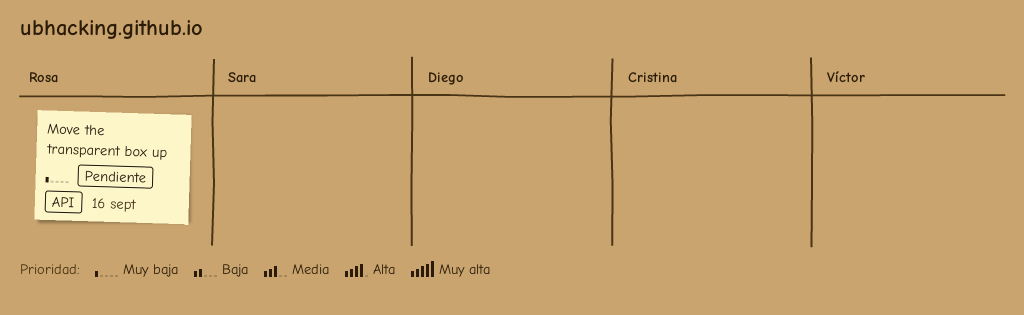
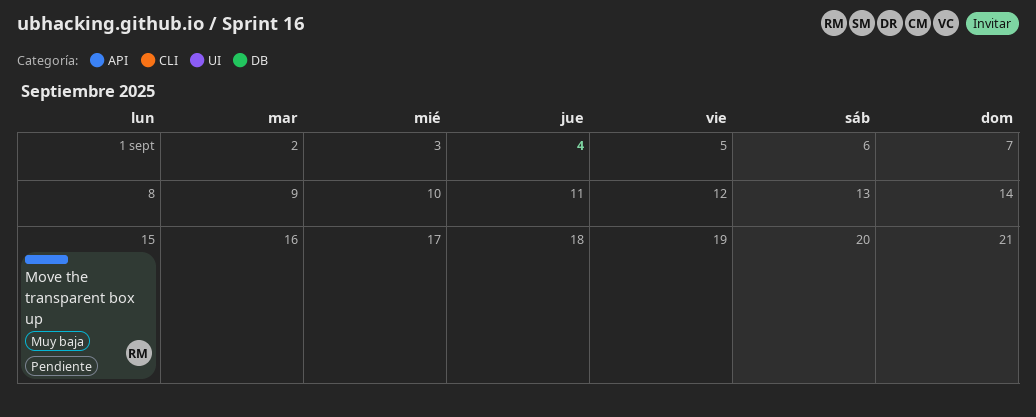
Move the transparent box up, due: Sep 16 -> Sep 15

